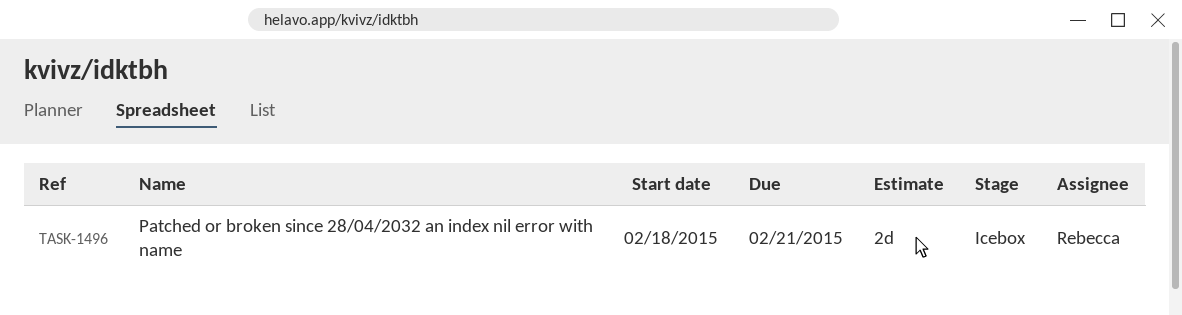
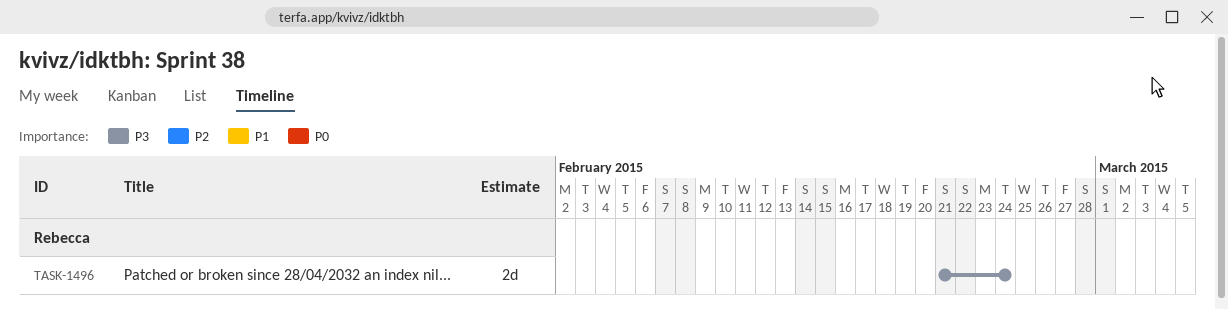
TASK-1496, start: Feb 18 -> Feb 21
TASK-1496, due: Feb 21 -> Feb 24

